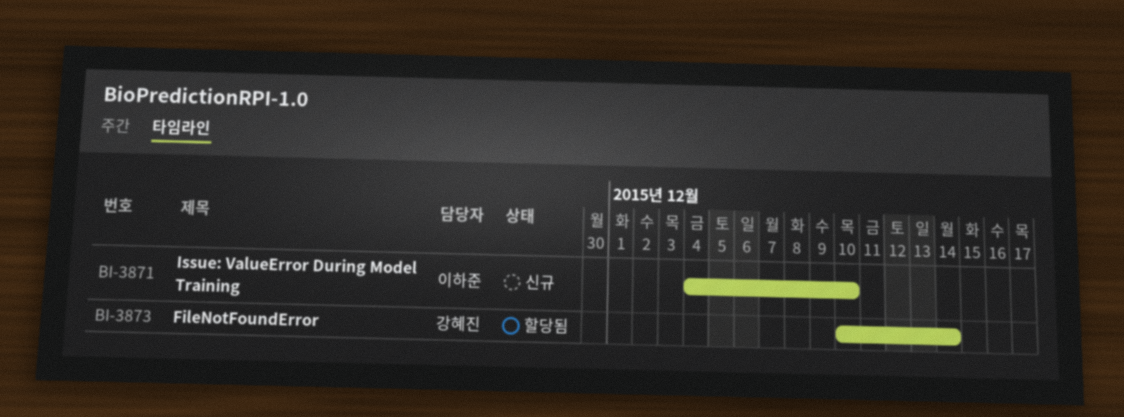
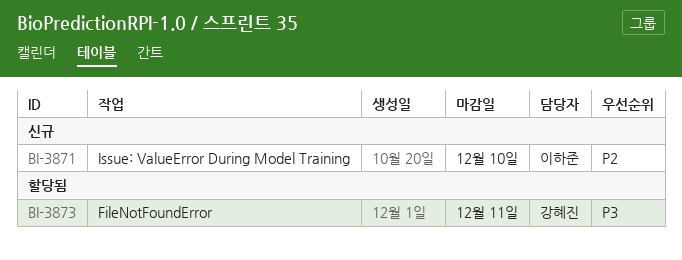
BI-3873, due: Dec 14 -> Dec 11

